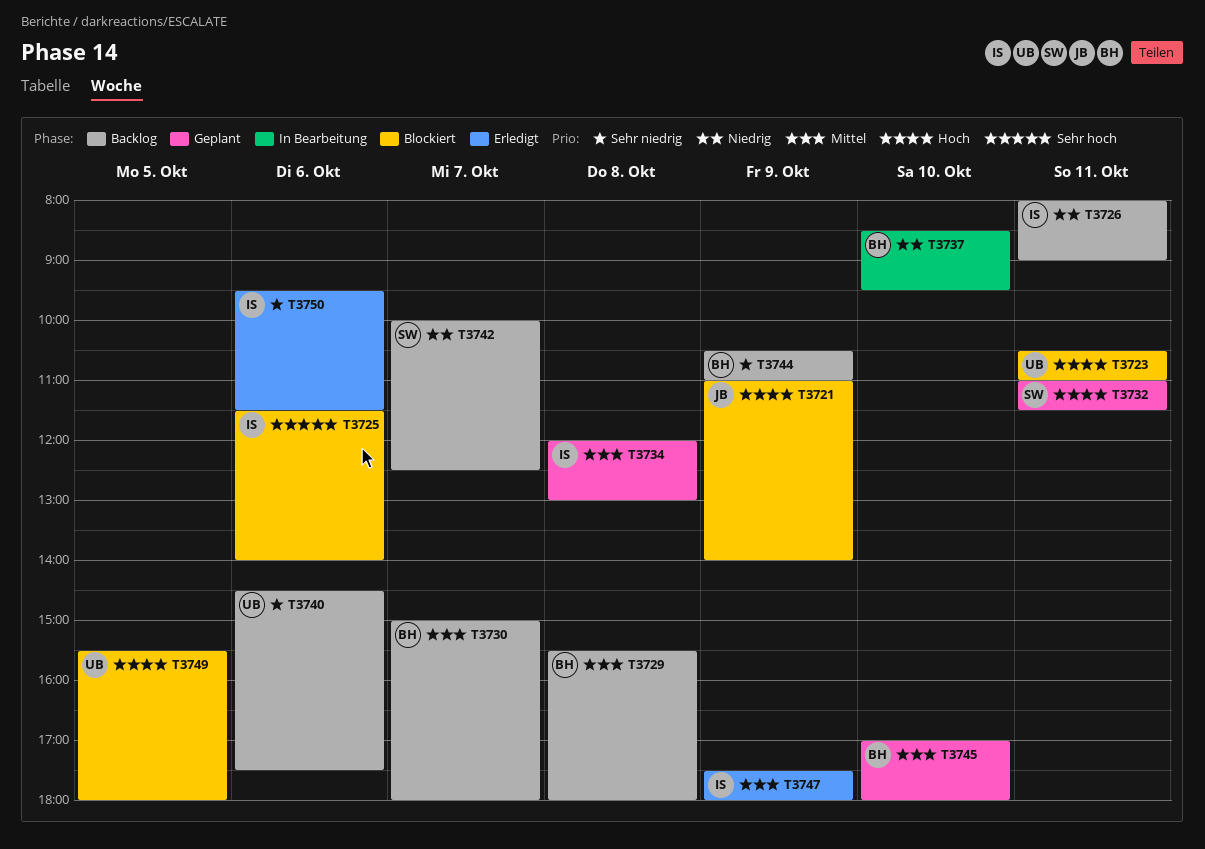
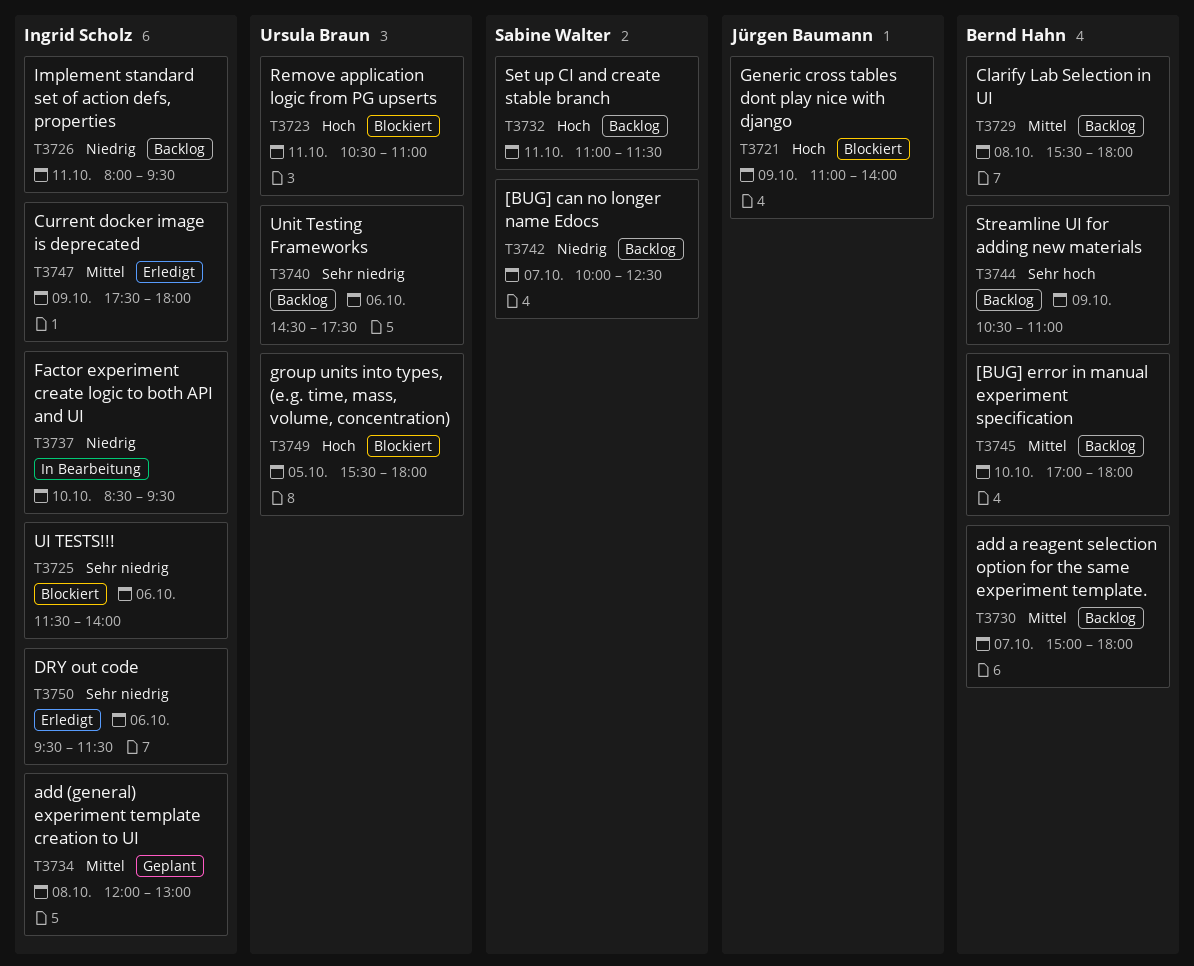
T3725, priority: Sehr hoch -> Sehr niedrig
T3726, ends: 09:00 -> 09:30
T3732, status: Geplant -> Backlog
T3737, owner: Bernd Hahn -> Ingrid Scholz
T3744, priority: Sehr niedrig -> Sehr hoch
T3745, status: Geplant -> Backlog

